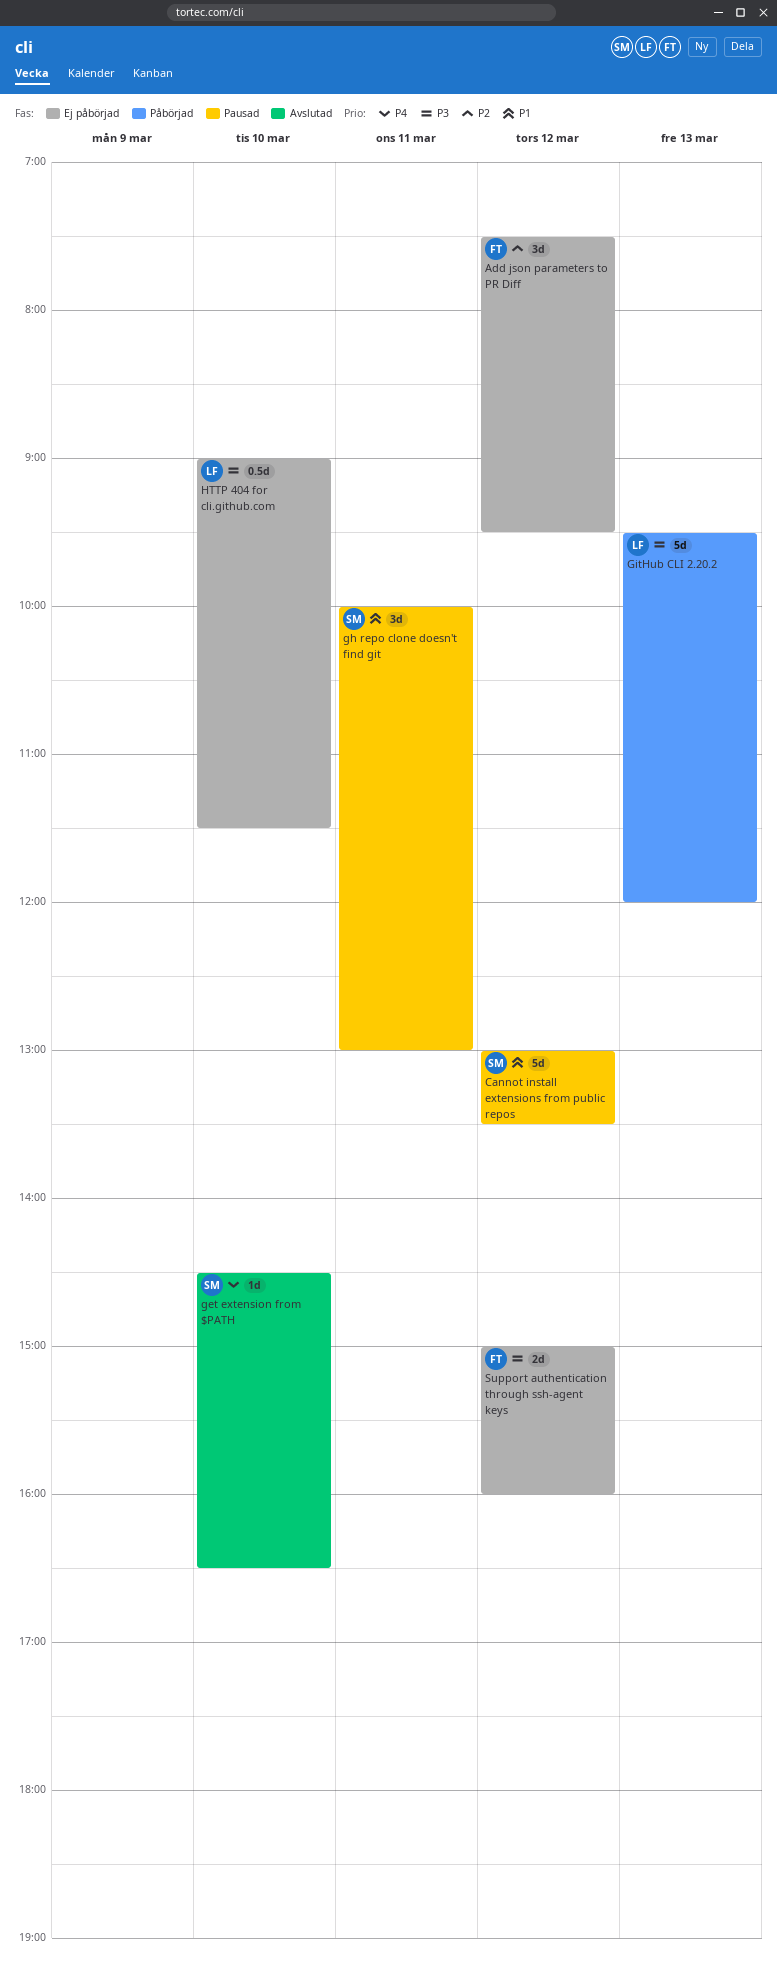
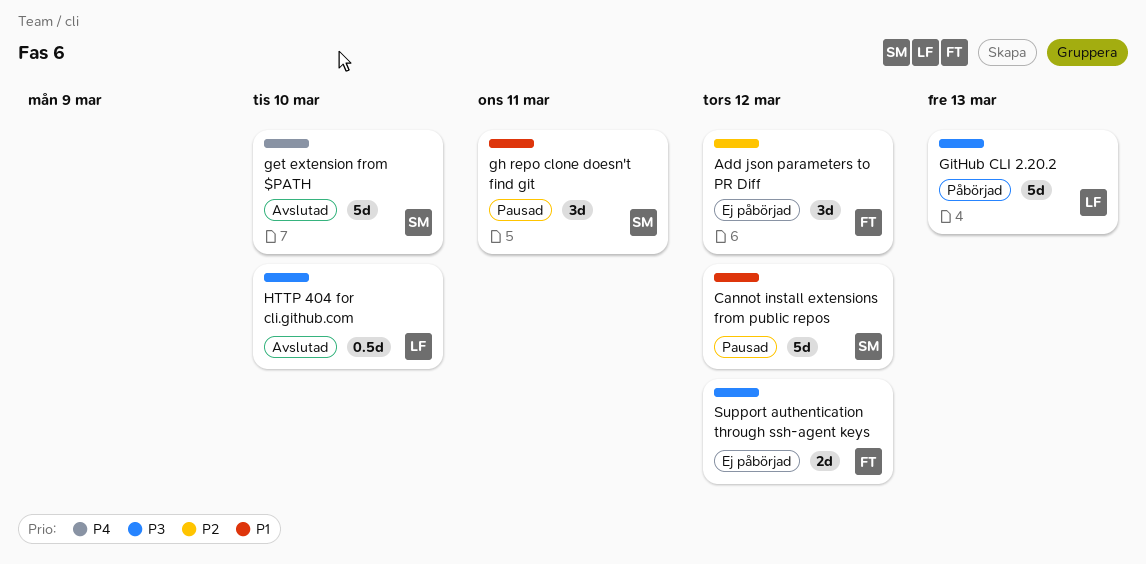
get extension from $PATH, estimate: 1d -> 5d
HTTP 404 for cli.github.com, status: Ej påbörjad -> Avslutad

